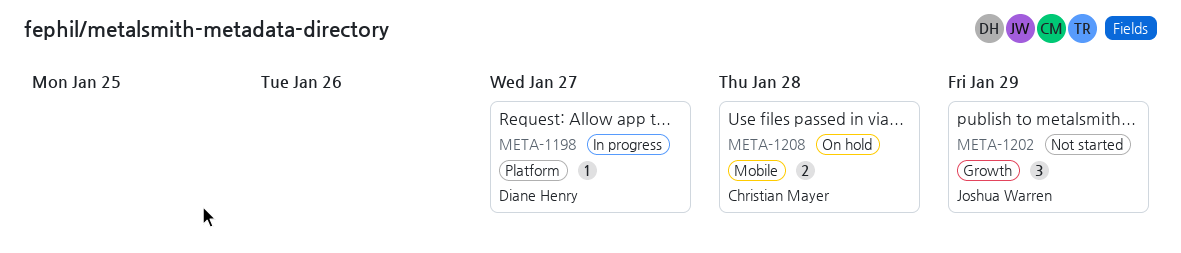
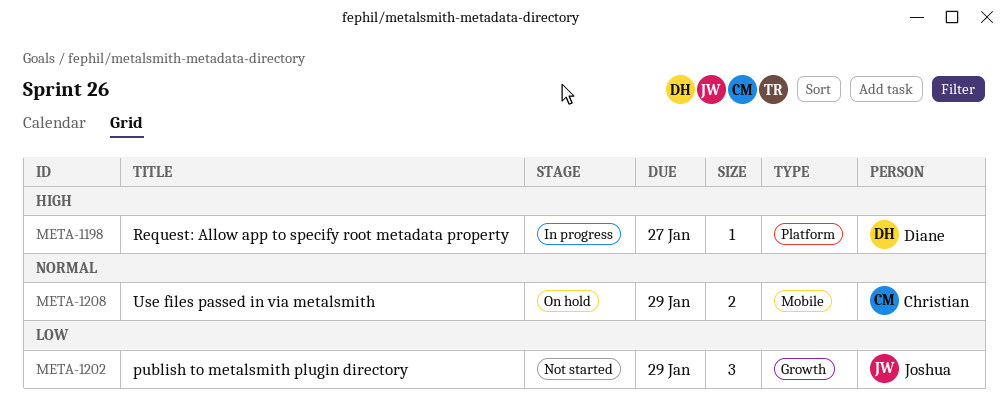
META-1208, due: Jan 28 -> Jan 29

